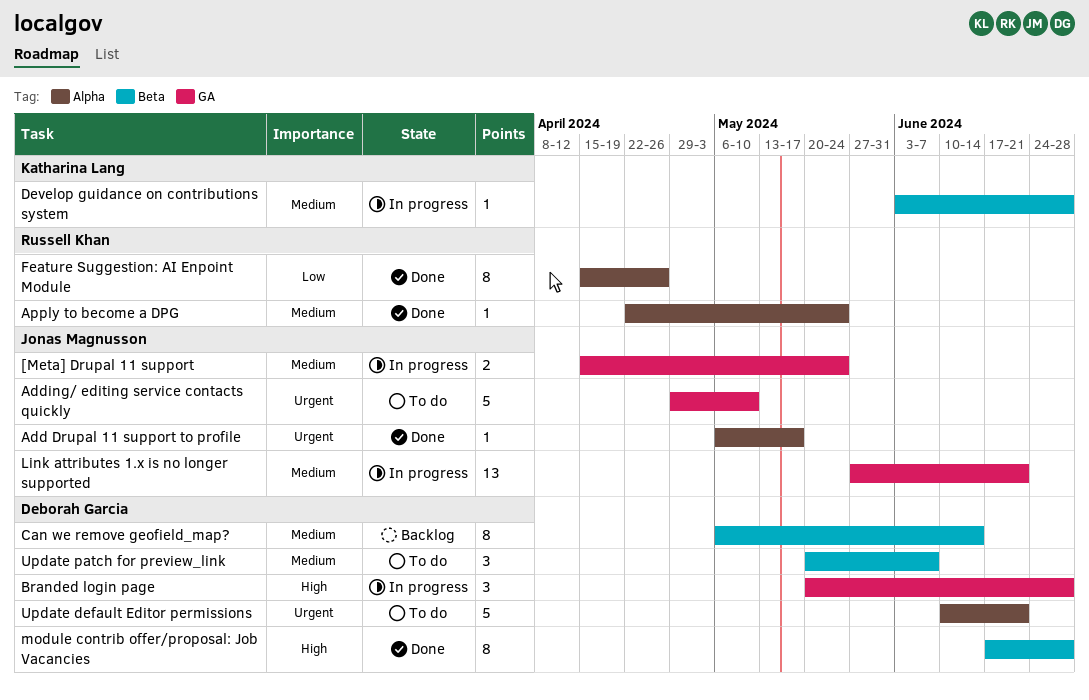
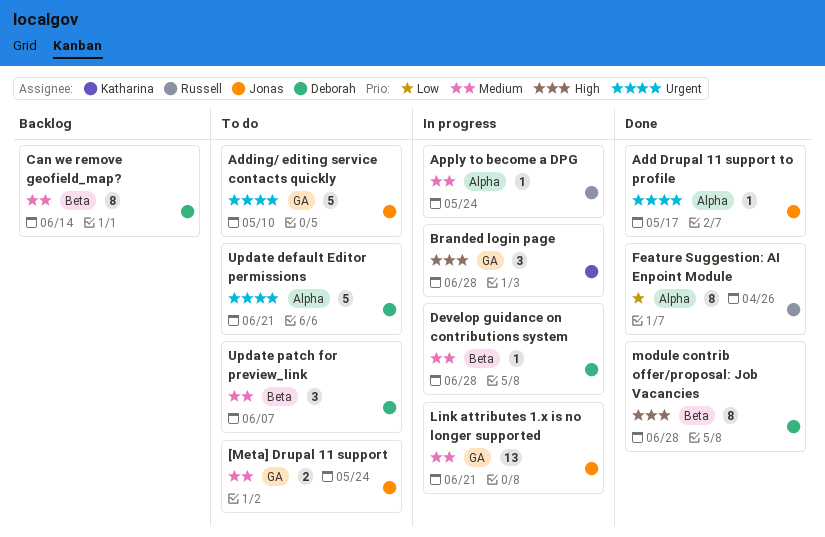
[Meta] Drupal 11 support, status: In progress -> To do
Apply to become a DPG, status: Done -> In progress
Branded login page, owner: Deborah Garcia -> Katharina Lang
Develop guidance on contributions system, owner: Katharina Lang -> Deborah Garcia

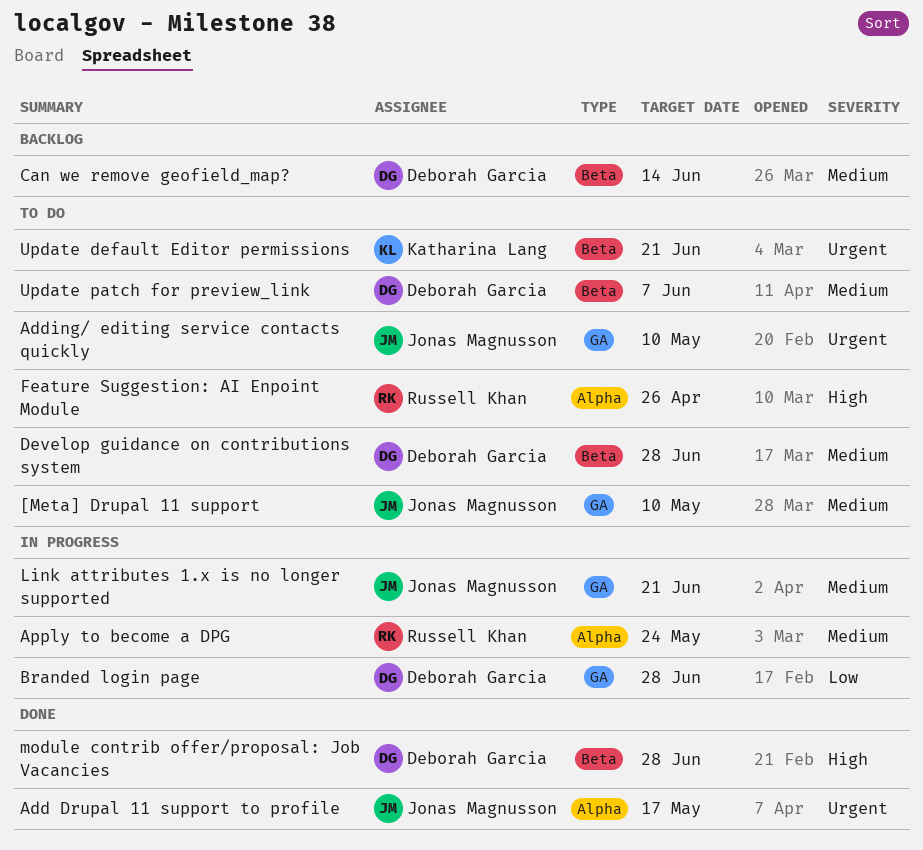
[Meta] Drupal 11 support, due: May 24 -> May 10
Branded login page, owner: Katharina Lang -> Deborah Garcia
Branded login page, priority: High -> Low
Develop guidance on contributions system, status: In progress -> To do
Feature Suggestion: AI Enpoint Module, status: Done -> To do
Feature Suggestion: AI Enpoint Module, priority: Low -> High
Update default Editor permissions, owner: Deborah Garcia -> Katharina Lang
Update default Editor permissions, label: Alpha -> Beta

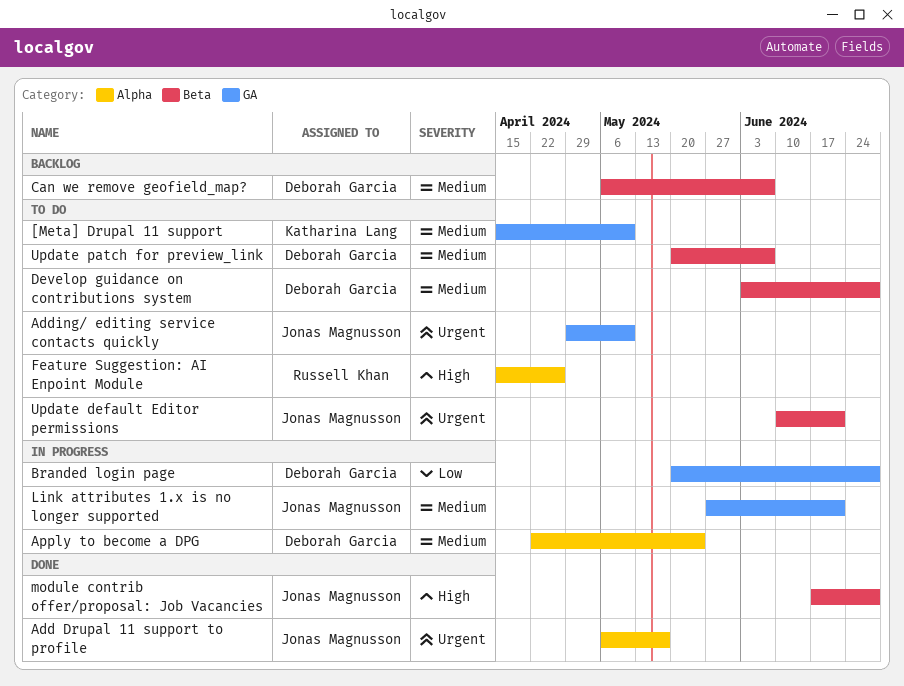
[Meta] Drupal 11 support, owner: Jonas Magnusson -> Katharina Lang
Apply to become a DPG, owner: Russell Khan -> Deborah Garcia
Can we remove geofield_map?, due: Jun 14 -> Jun 7
module contrib offer/proposal: Job Vacancies, owner: Deborah Garcia -> Jonas Magnusson
Update default Editor permissions, owner: Katharina Lang -> Jonas Magnusson

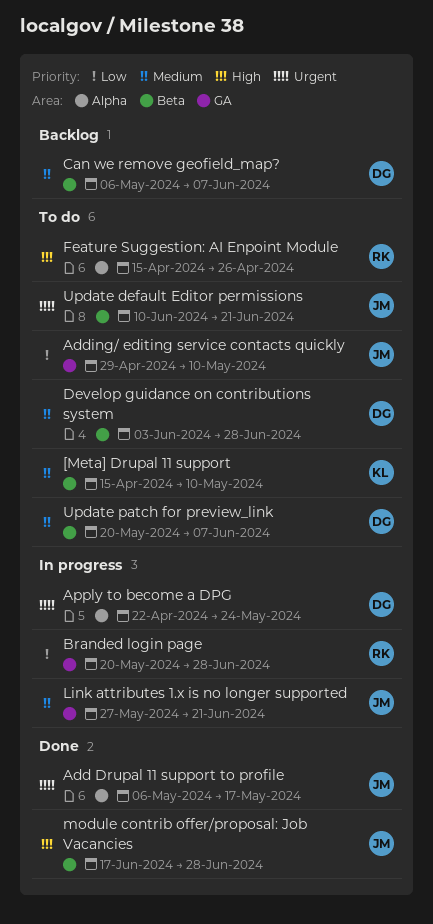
[Meta] Drupal 11 support, label: GA -> Beta
Adding/ editing service contacts quickly, priority: Urgent -> Low
Apply to become a DPG, priority: Medium -> Urgent
Branded login page, owner: Deborah Garcia -> Russell Khan

